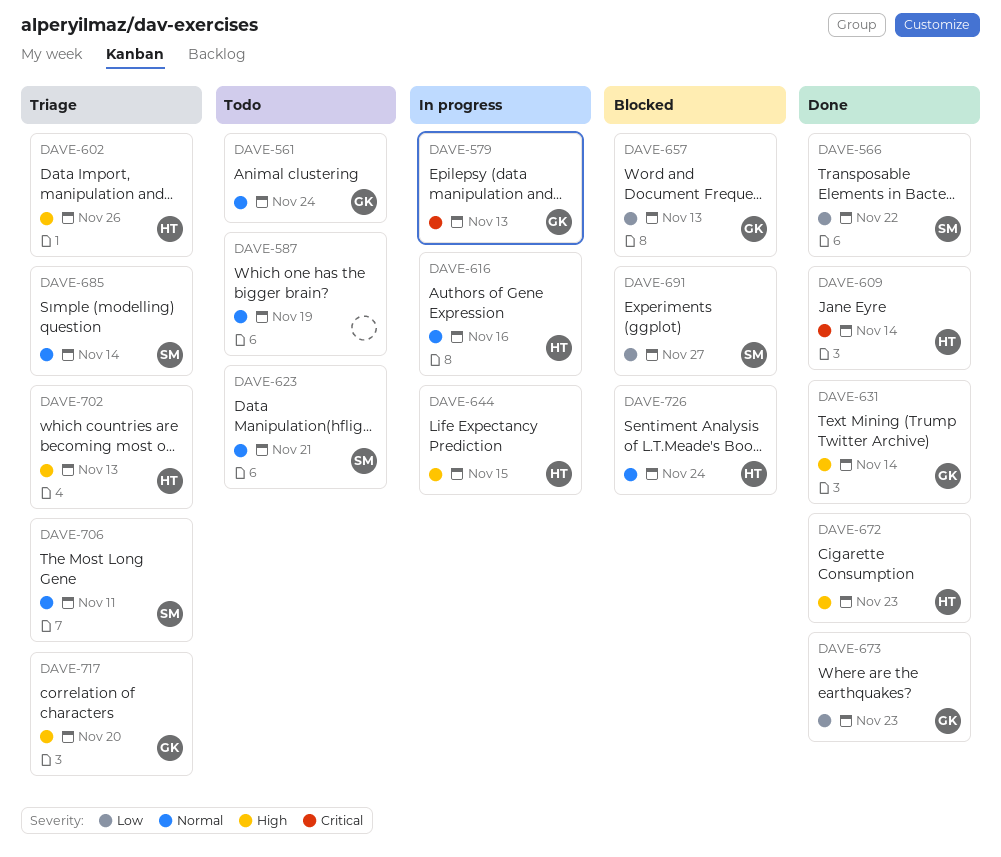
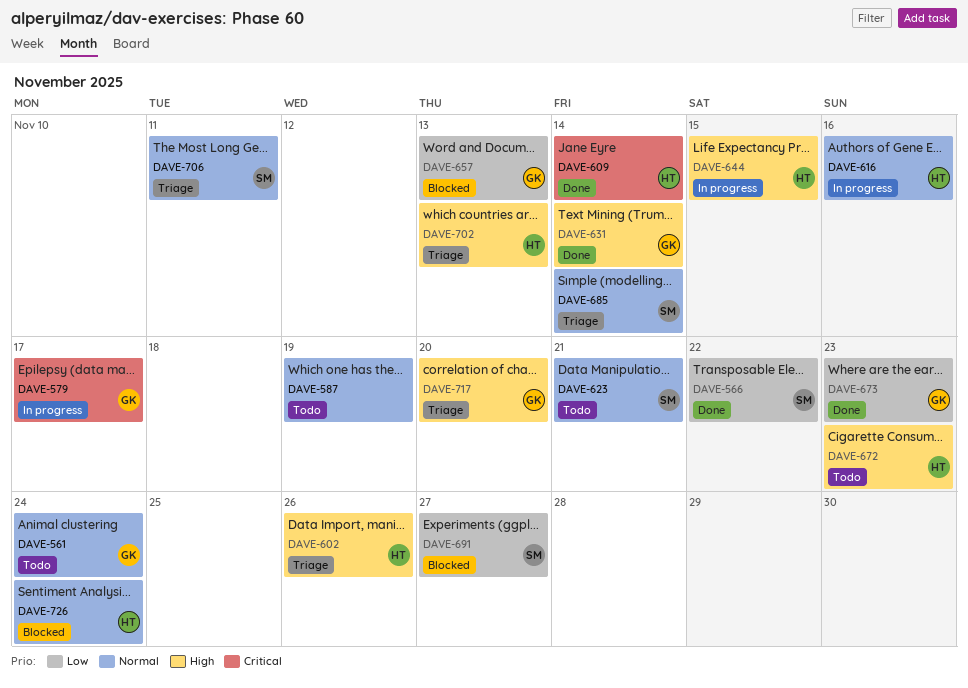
DAVE-579, due: Nov 13 -> Nov 17
DAVE-672, status: Done -> Todo

